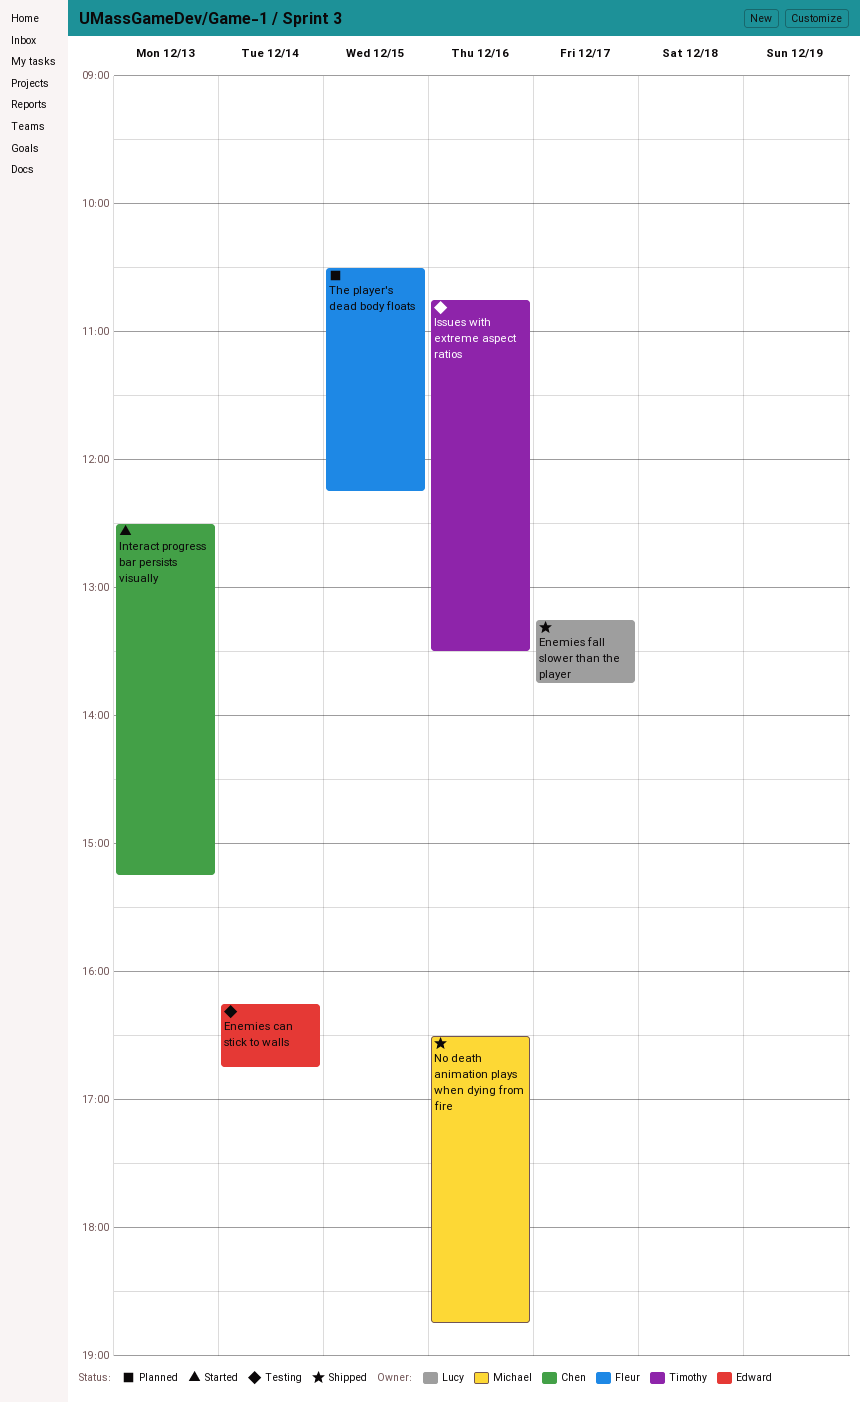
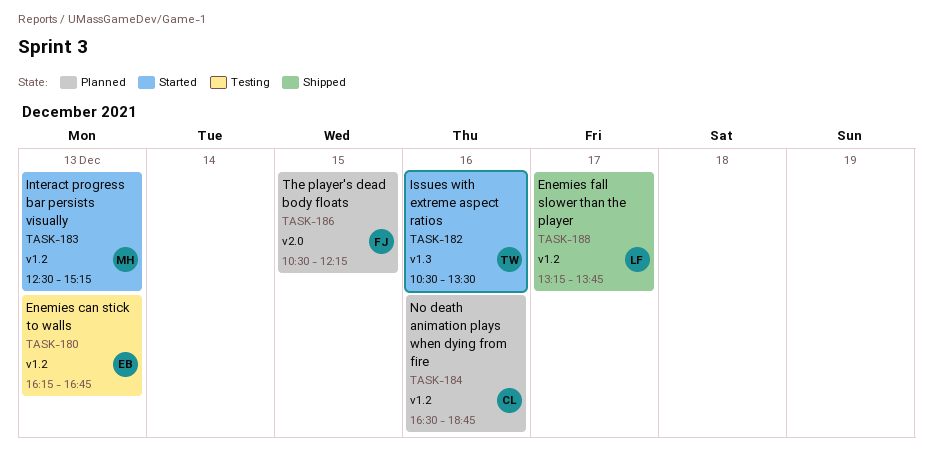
Enemies can stick to walls, day: Dec 14 -> Dec 13
Interact progress bar persists visually, owner: Chen -> Michael
Issues with extreme aspect ratios, status: Testing -> Started
Issues with extreme aspect ratios, begins: 10:45 -> 10:30
No death animation plays when dying from fire, status: Shipped -> Planned
No death animation plays when dying from fire, owner: Michael -> Chen

